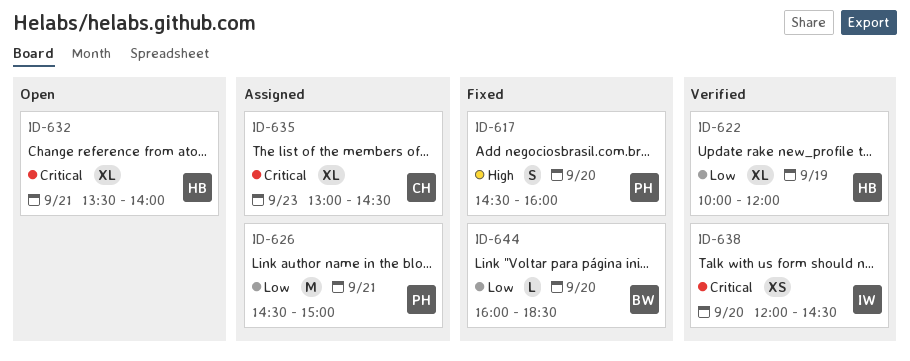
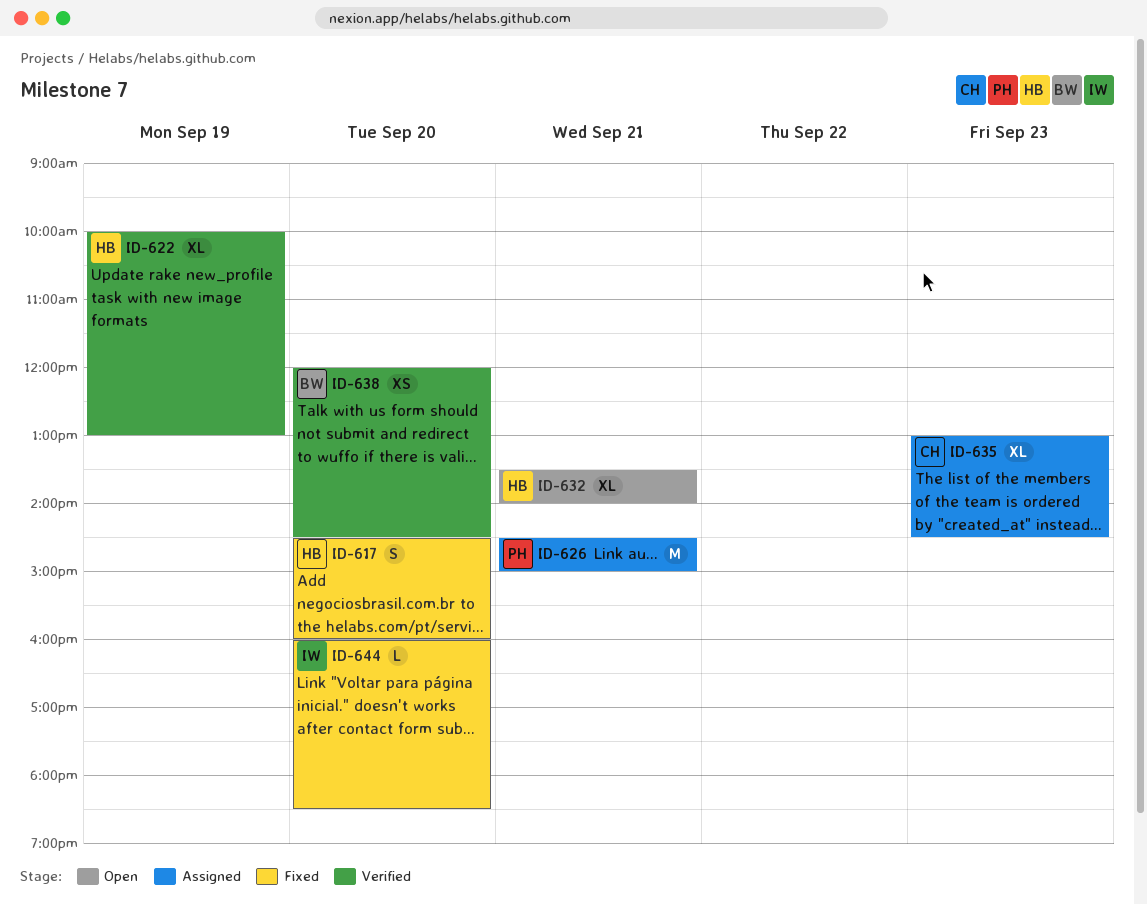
ID-617, owner: PH -> HB
ID-622, ends: 12:00 -> 13:00
ID-638, owner: IW -> BW
ID-644, owner: BW -> IW

